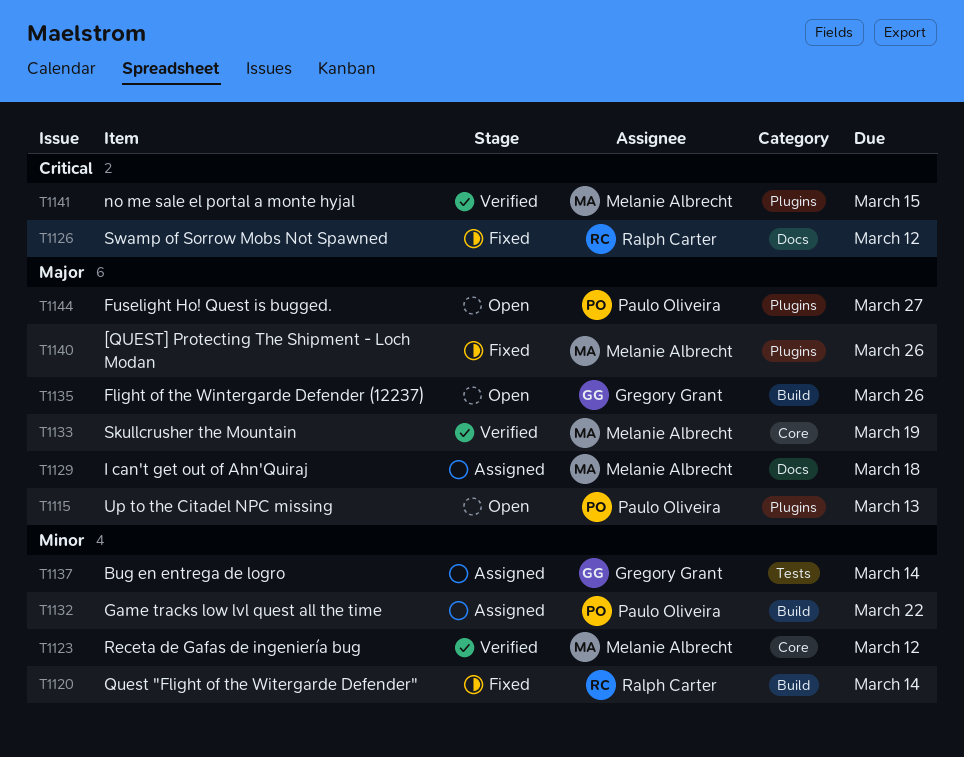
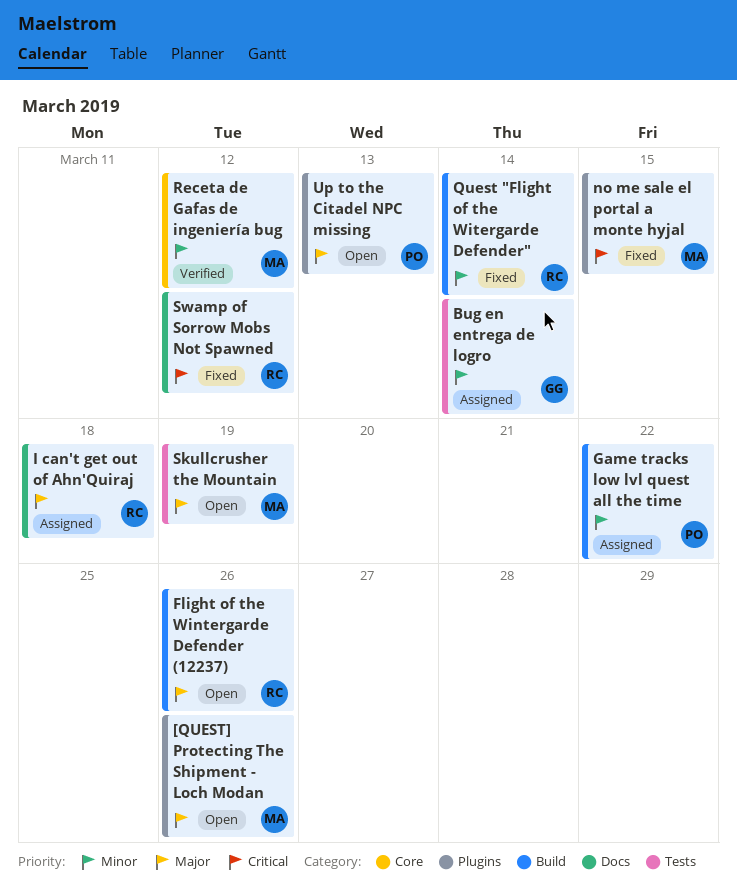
[QUEST] Protecting The Shipment - Loch Modan, status: Fixed -> Open
Flight of the Wintergarde Defender (12237), owner: Gregory Grant -> Ralph Carter
Fuselight Ho! Quest is bugged.: present -> none
I can't get out of Ahn'Quiraj, owner: Melanie Albrecht -> Ralph Carter
no me sale el portal a monte hyjal, status: Verified -> Fixed
Skullcrusher the Mountain, status: Verified -> Open
Skullcrusher the Mountain, label: Core -> Tests

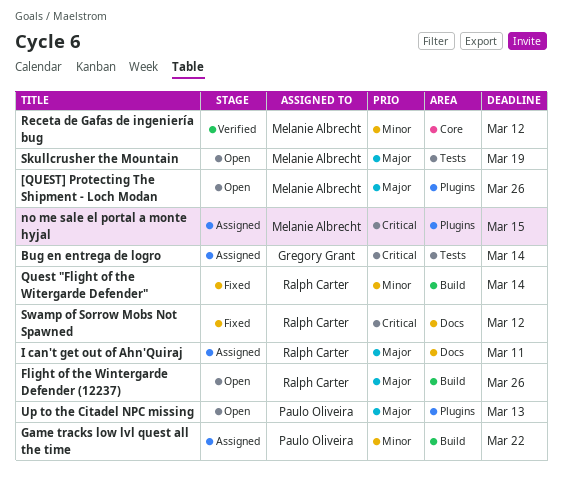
Bug en entrega de logro, priority: Minor -> Critical
I can't get out of Ahn'Quiraj, due: Mar 18 -> Mar 11
no me sale el portal a monte hyjal, status: Fixed -> Assigned

